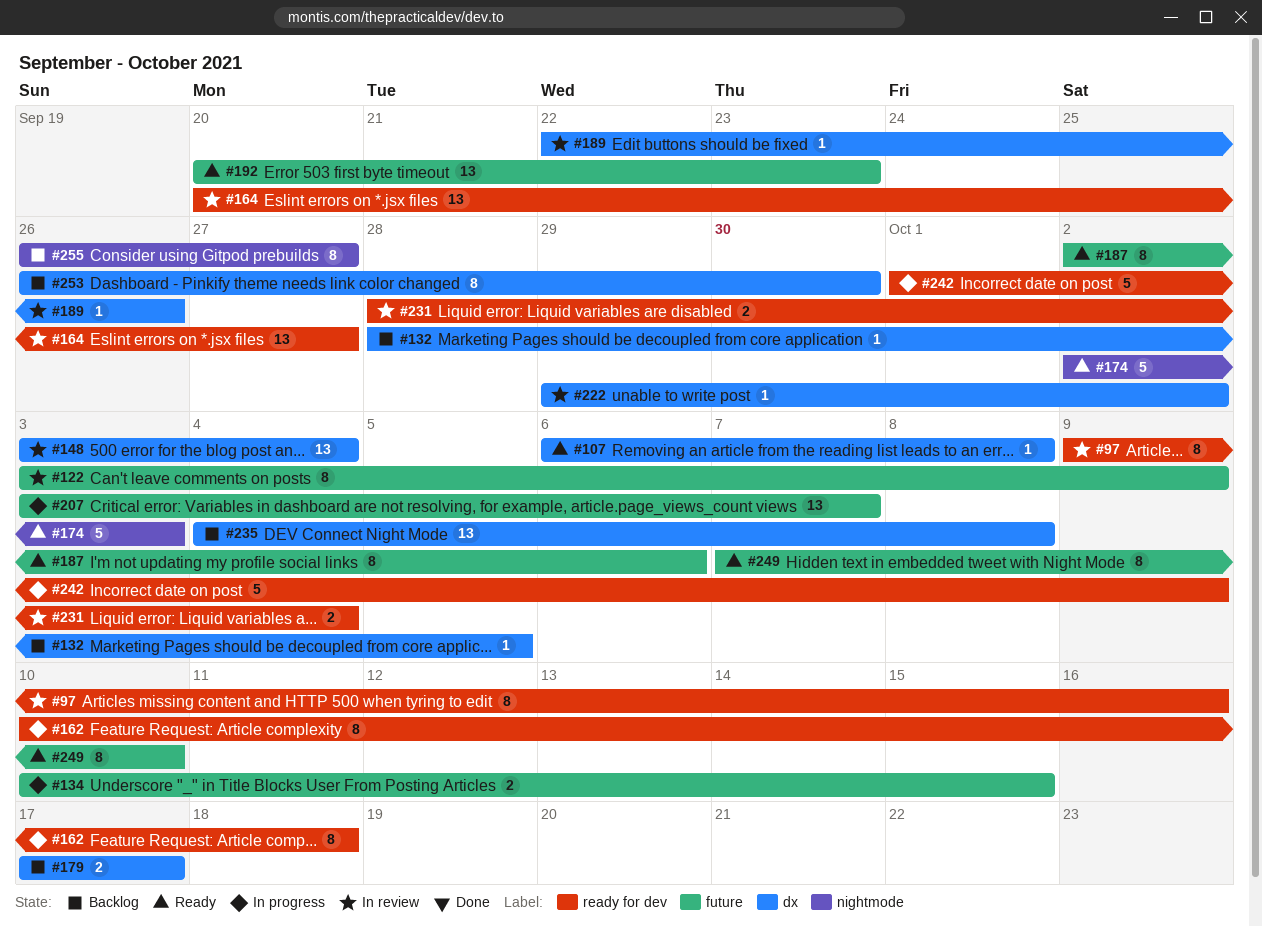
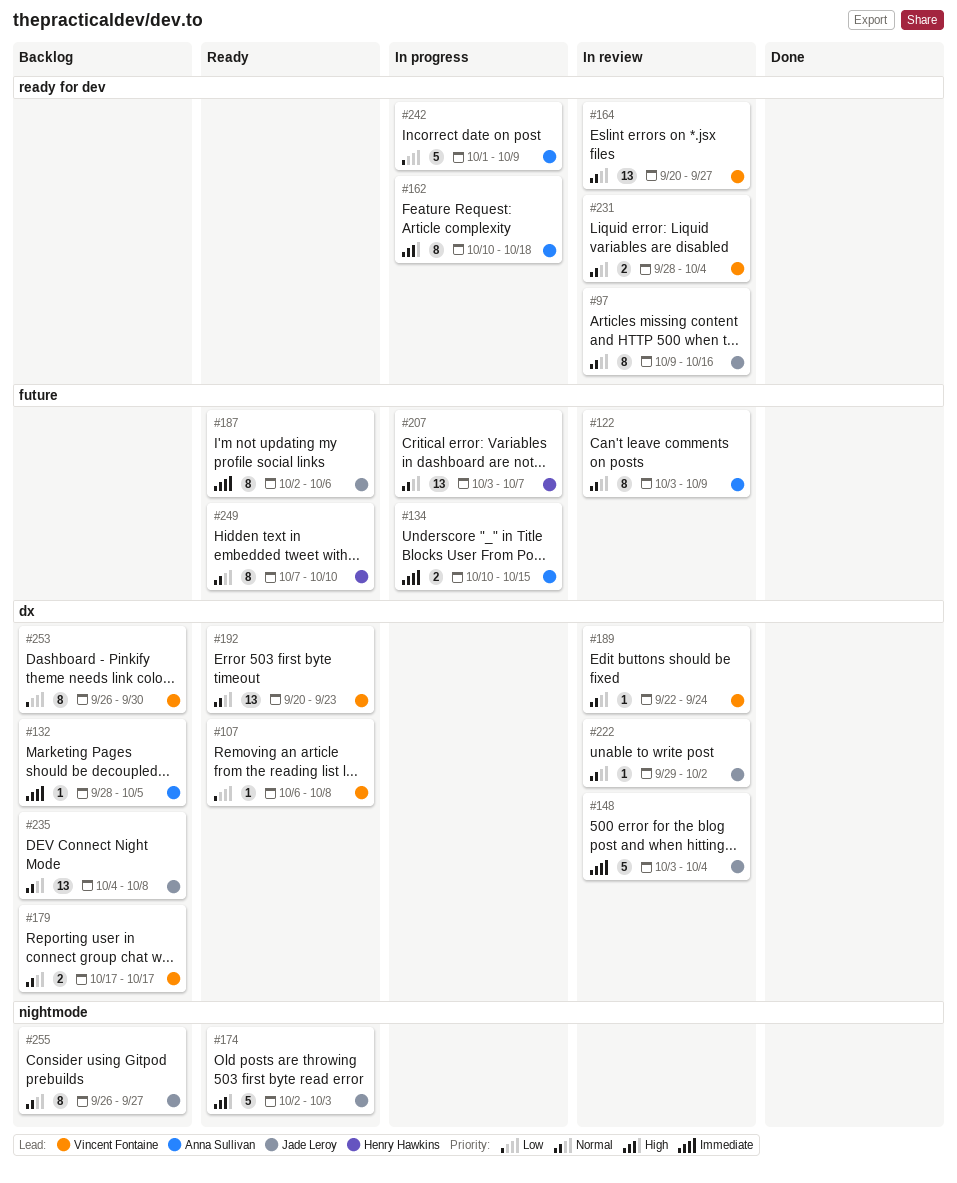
#148, estimate: 13 -> 5
#189, due: Sep 26 -> Sep 24
#192, label: future -> dx

